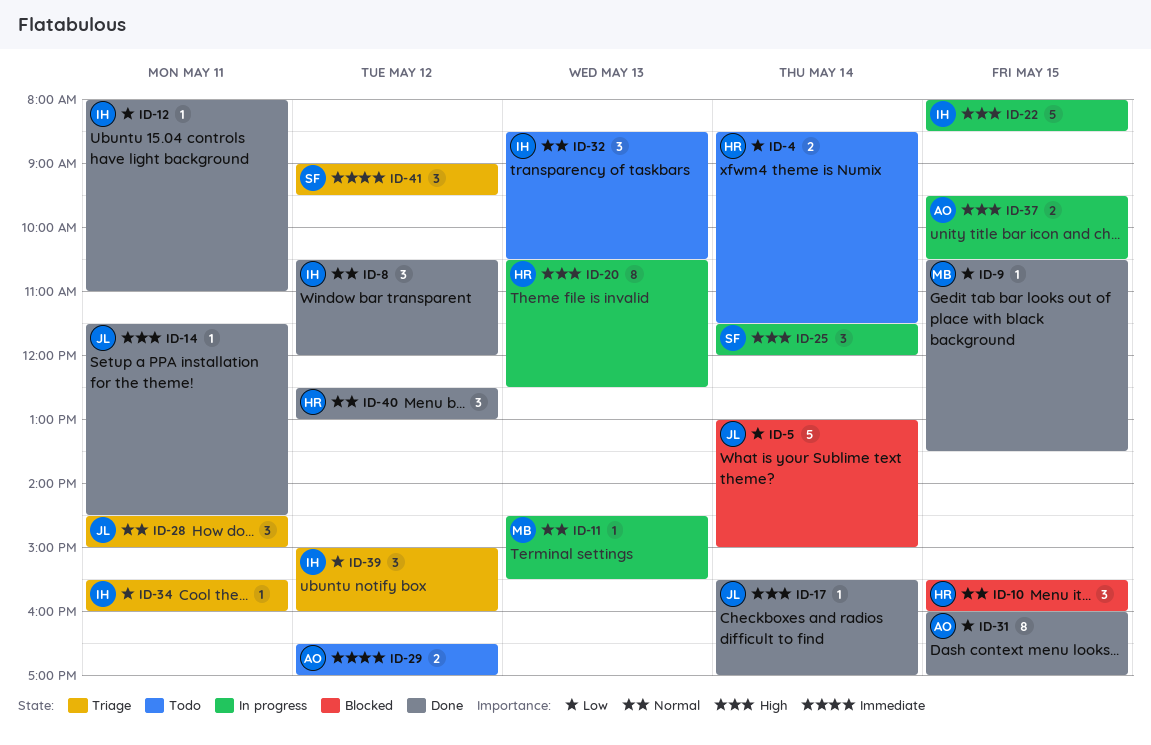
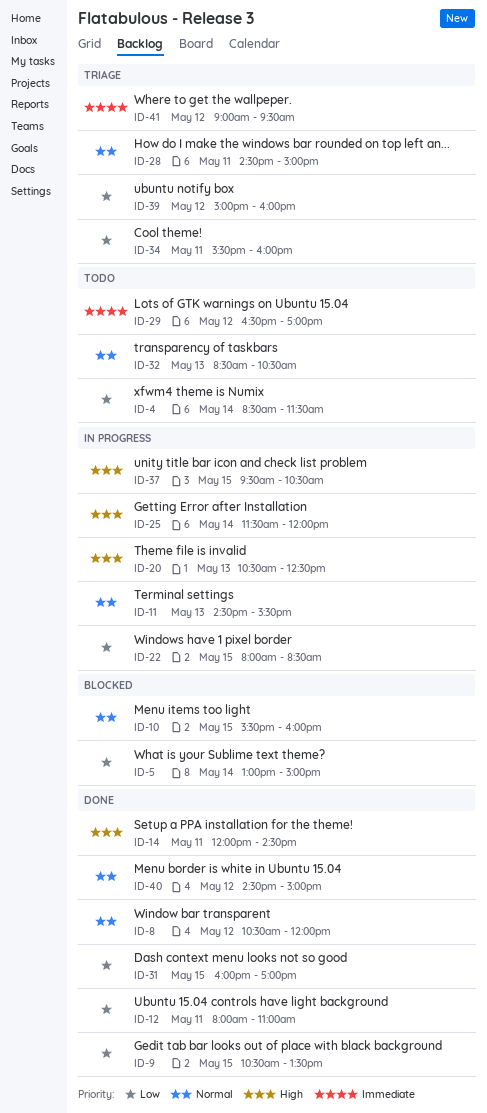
ID-14, begins: 11:30 -> 12:00
ID-17: present -> none
ID-22, priority: High -> Low
ID-40, begins: 12:30 -> 14:30
ID-40, ends: 13:00 -> 15:00

